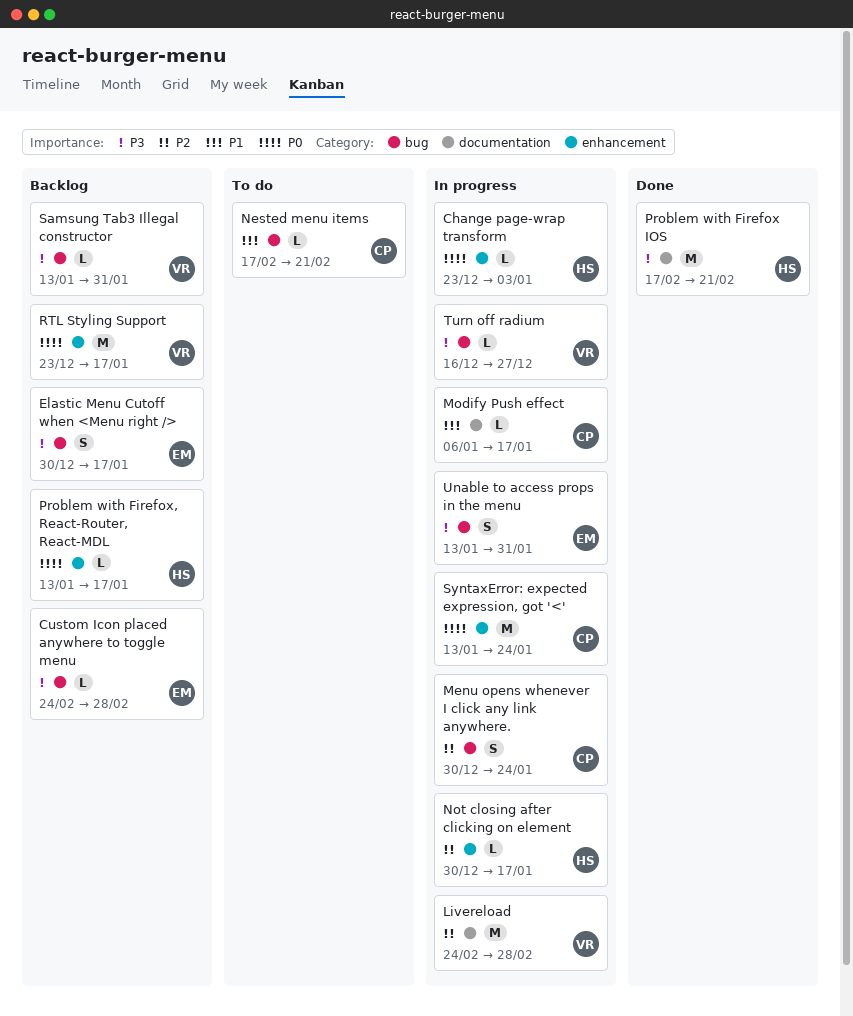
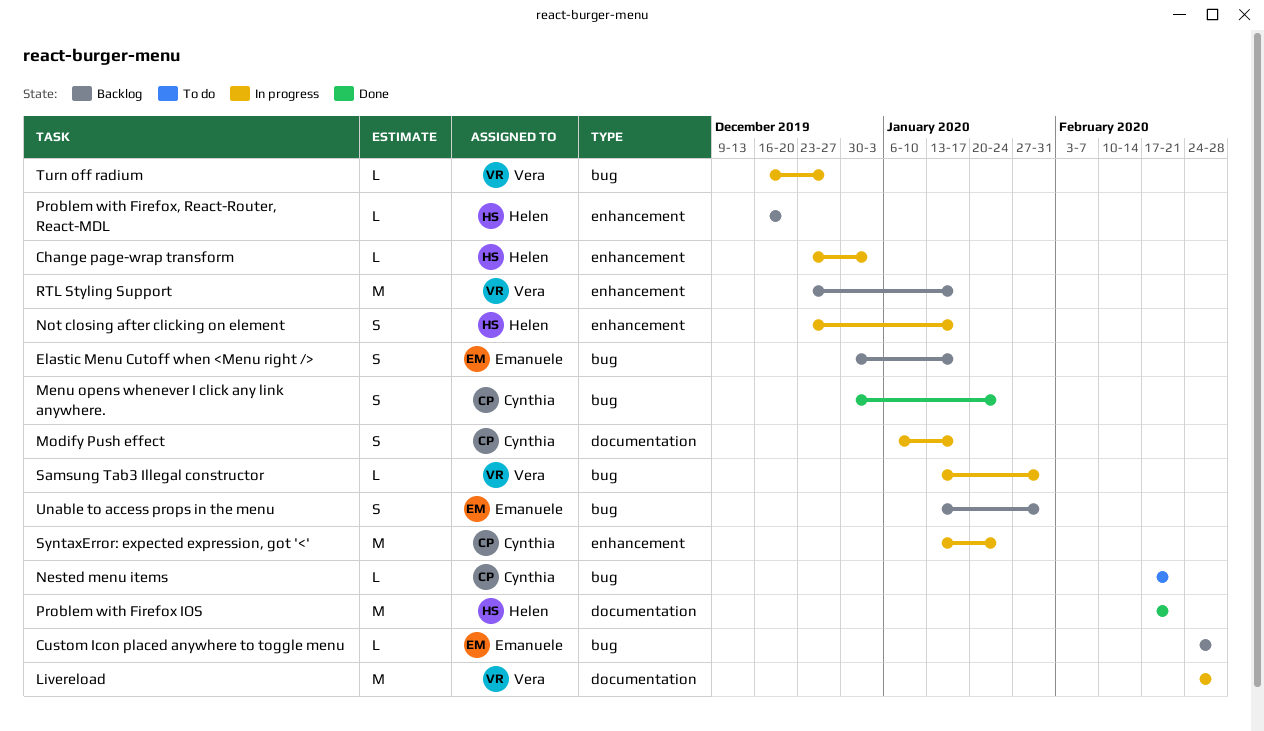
Menu opens whenever I click any link anywhere., status: In progress -> Done
Modify Push effect, estimate: L -> S
Not closing after clicking on element, estimate: L -> S
Not closing after clicking on element, start: Dec 30 -> Dec 23
Problem with Firefox, React-Router, React-MDL, start: Jan 13 -> Dec 16
Problem with Firefox, React-Router, React-MDL, due: Jan 17 -> Dec 20
Samsung Tab3 Illegal constructor, status: Backlog -> In progress
Unable to access props in the menu, status: In progress -> Backlog

